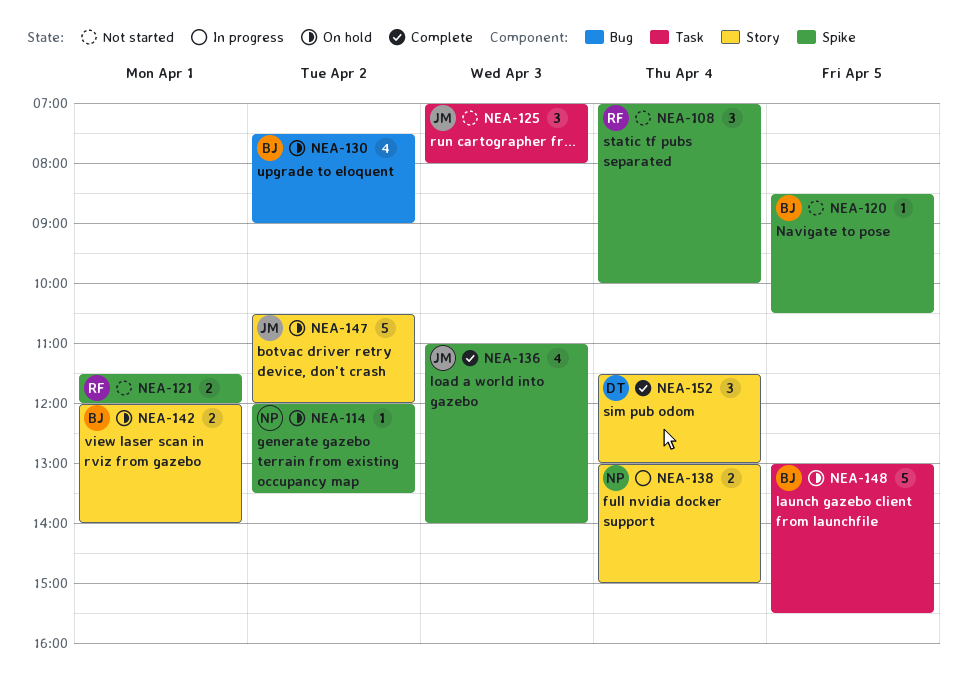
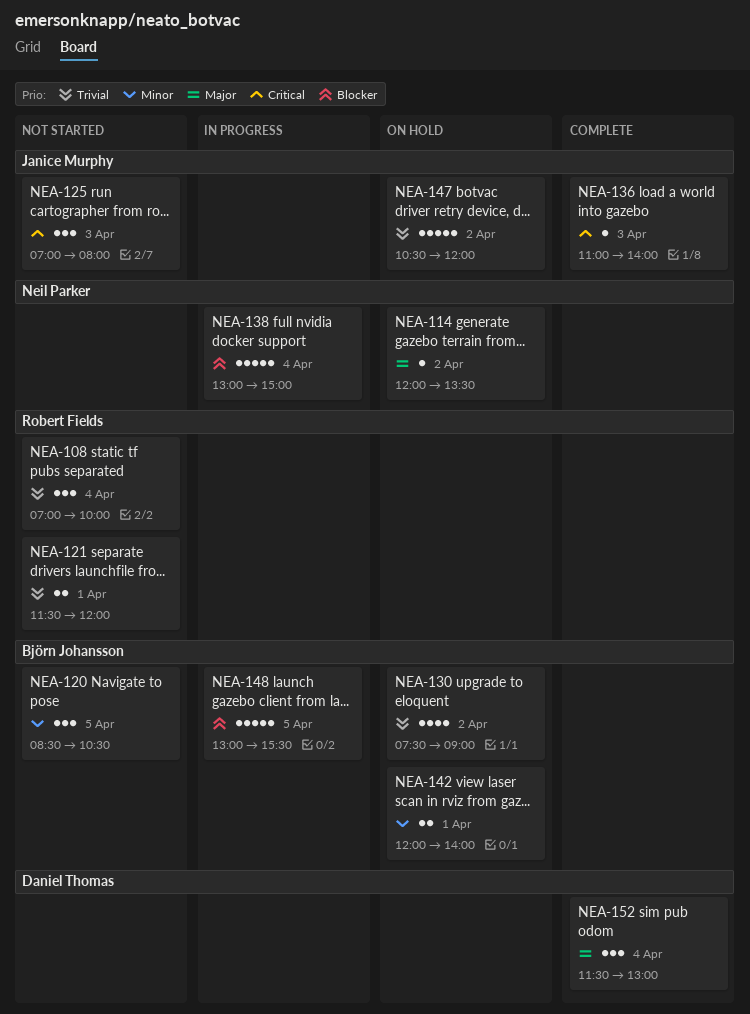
NEA-120, estimate: 1 -> 3
NEA-136, estimate: 4 -> 1
NEA-138, estimate: 2 -> 5
NEA-148, status: On hold -> In progress

